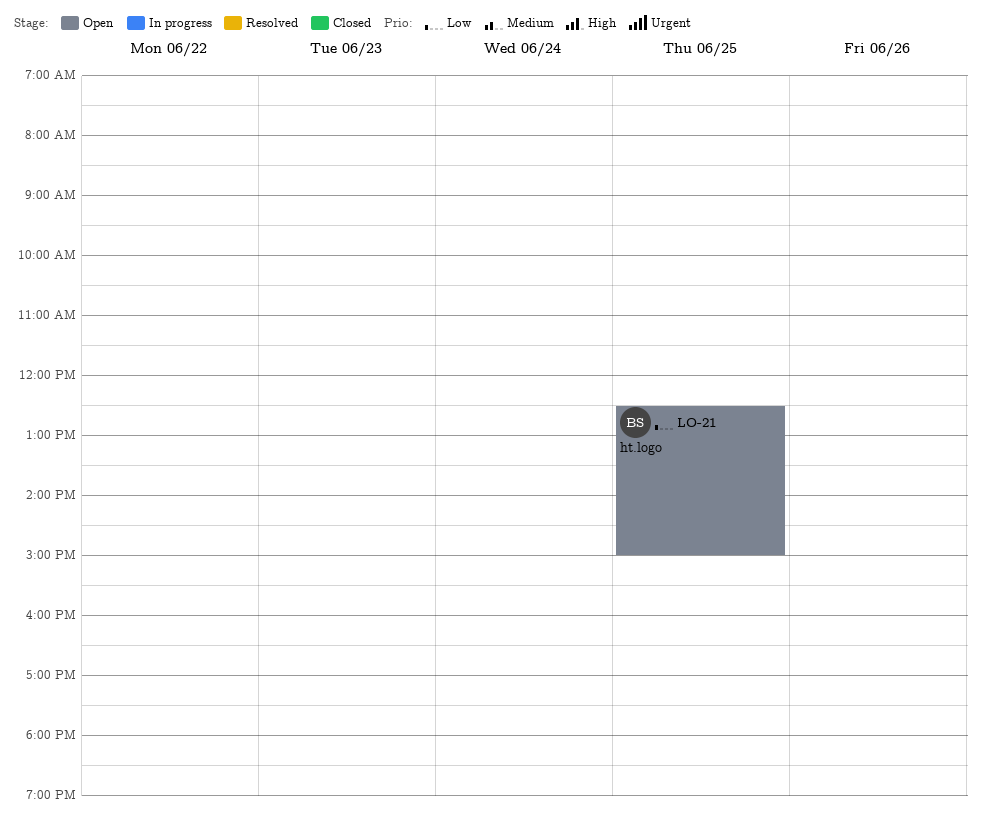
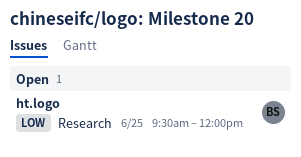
ht.logo, begins: 12:30 -> 09:30
ht.logo, ends: 15:00 -> 12:00

